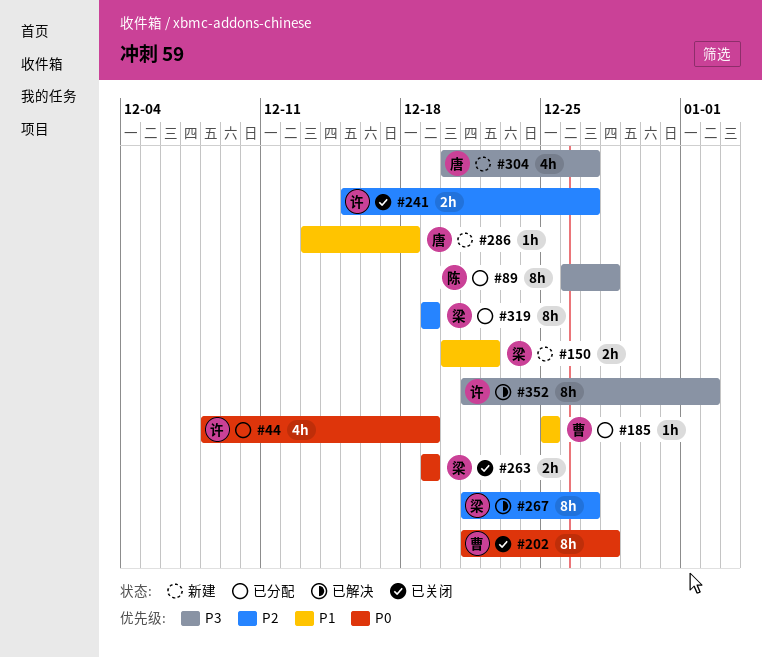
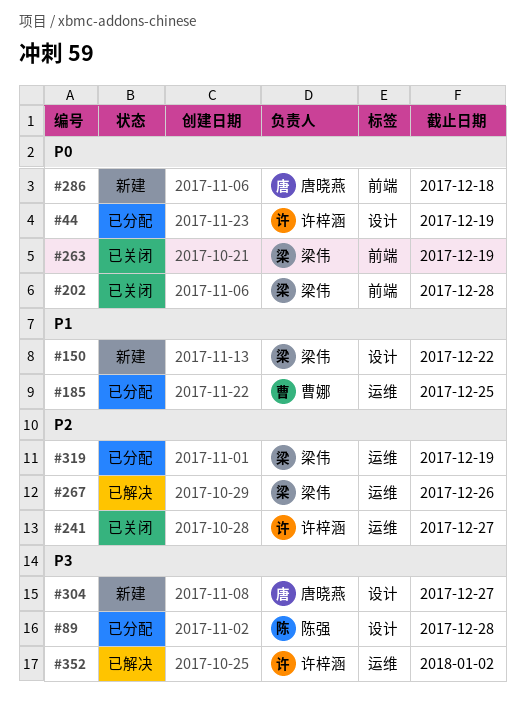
#202, owner: 曹娜 -> 梁伟
#267, due: Dec 27 -> Dec 26
#286, priority: P1 -> P0

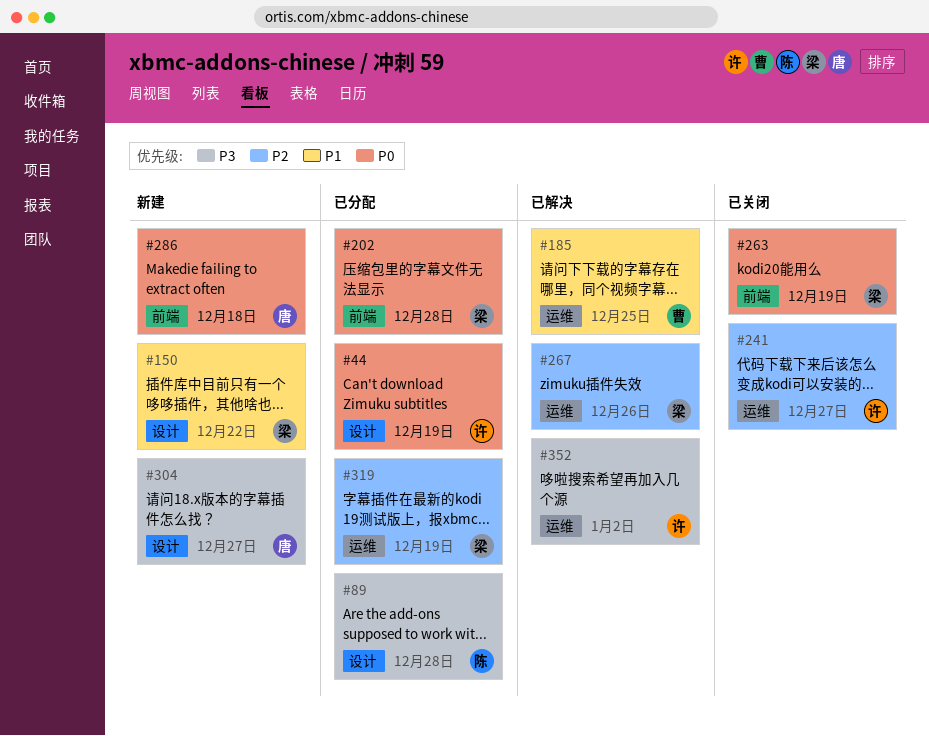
#185, status: 已分配 -> 已解决
#202, status: 已关闭 -> 已分配

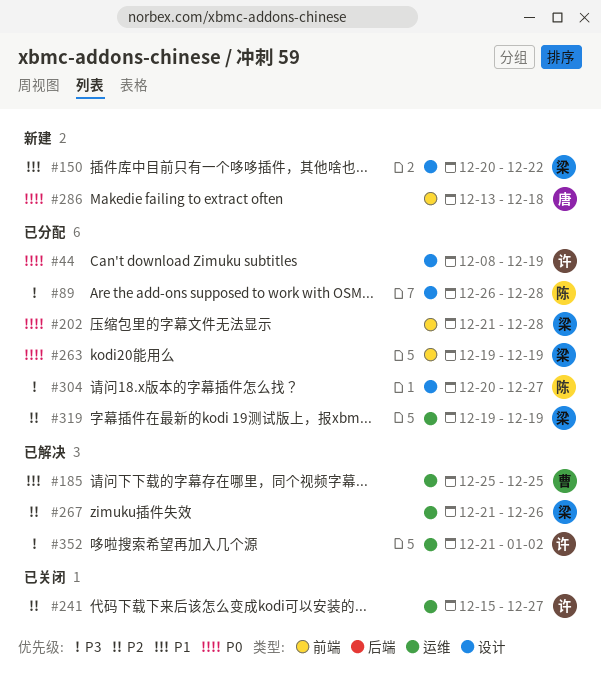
#263, status: 已关闭 -> 已分配
#304, status: 新建 -> 已分配
#304, owner: 唐 -> 陈

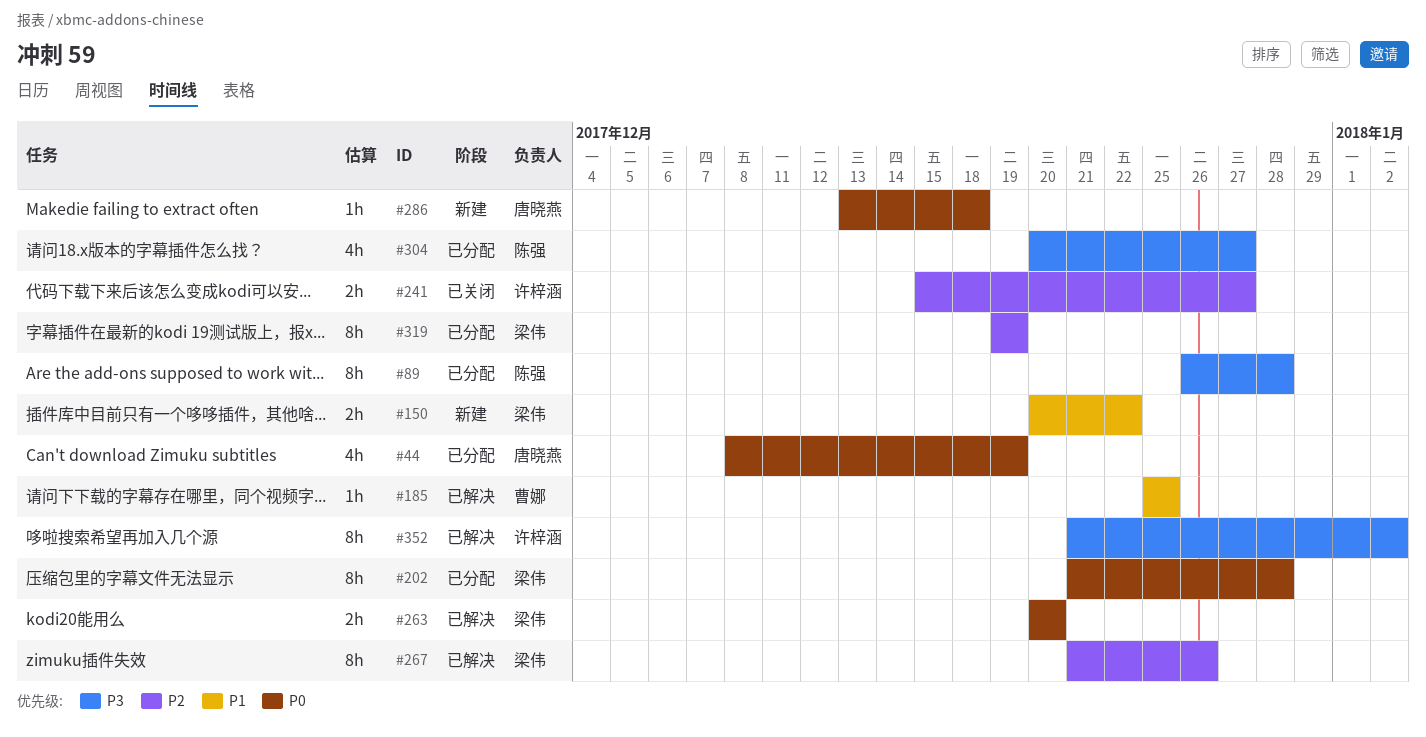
#44, owner: 许梓涵 -> 唐晓燕
#263, status: 已分配 -> 已解决
#263, start: Dec 19 -> Dec 20
#263, due: Dec 19 -> Dec 20

